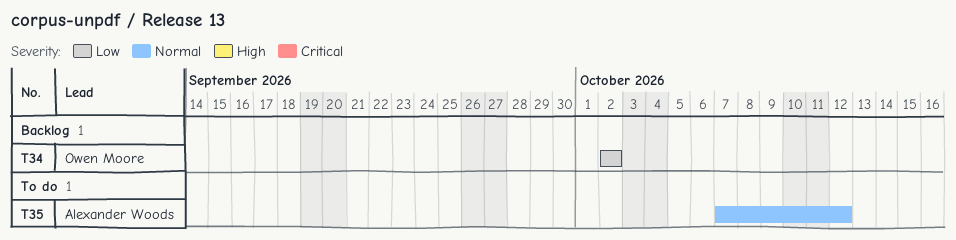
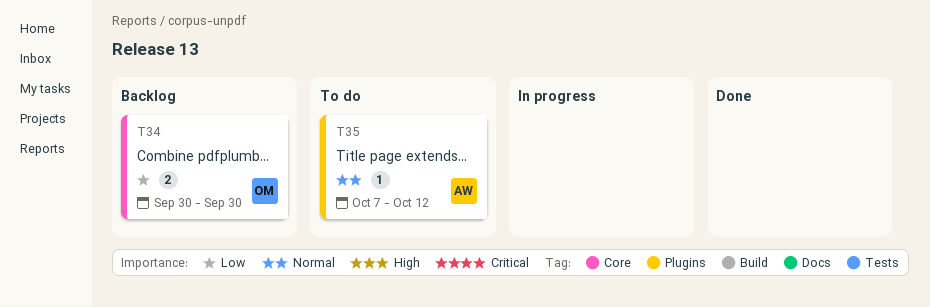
T34, start: Oct 2 -> Sep 30
T34, due: Oct 2 -> Sep 30

